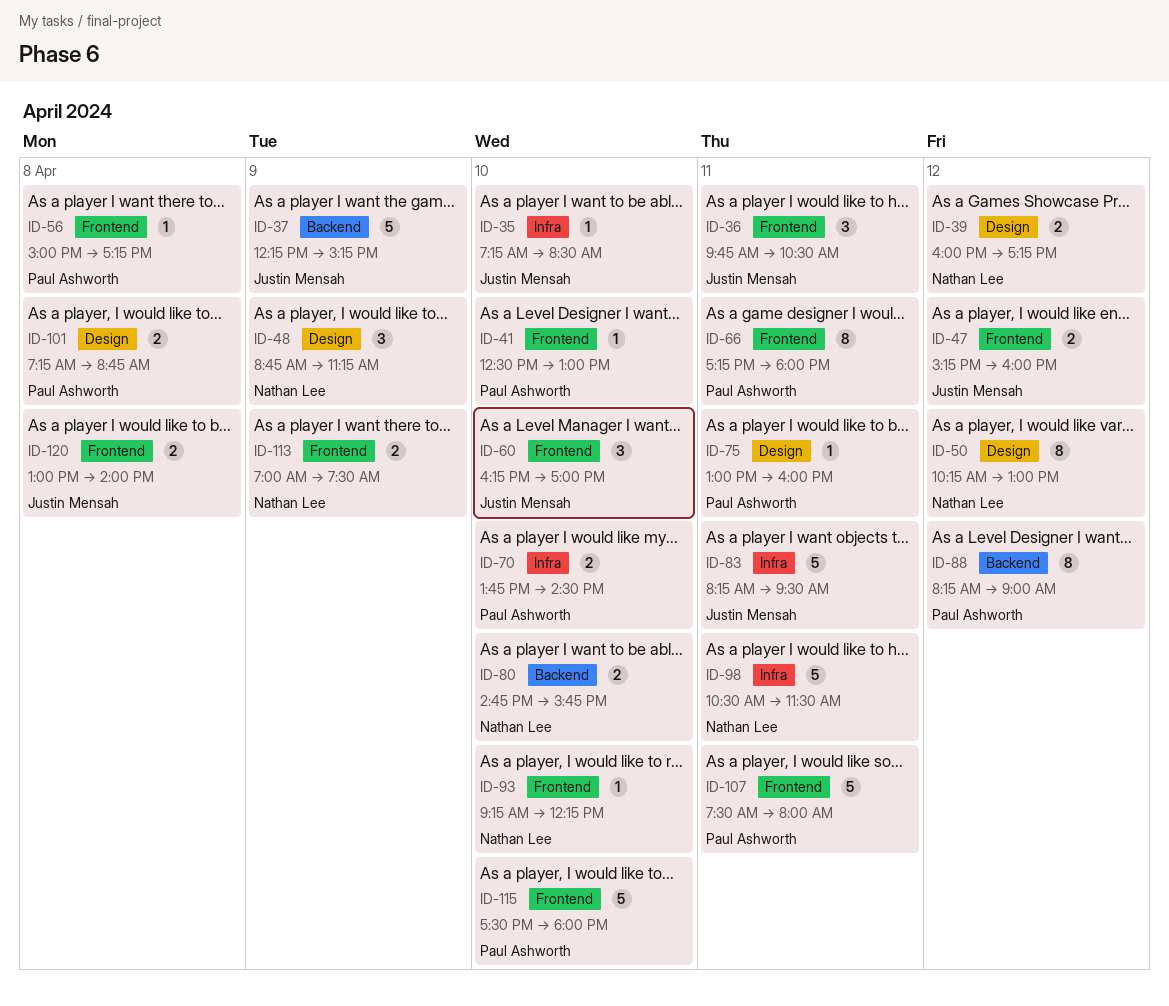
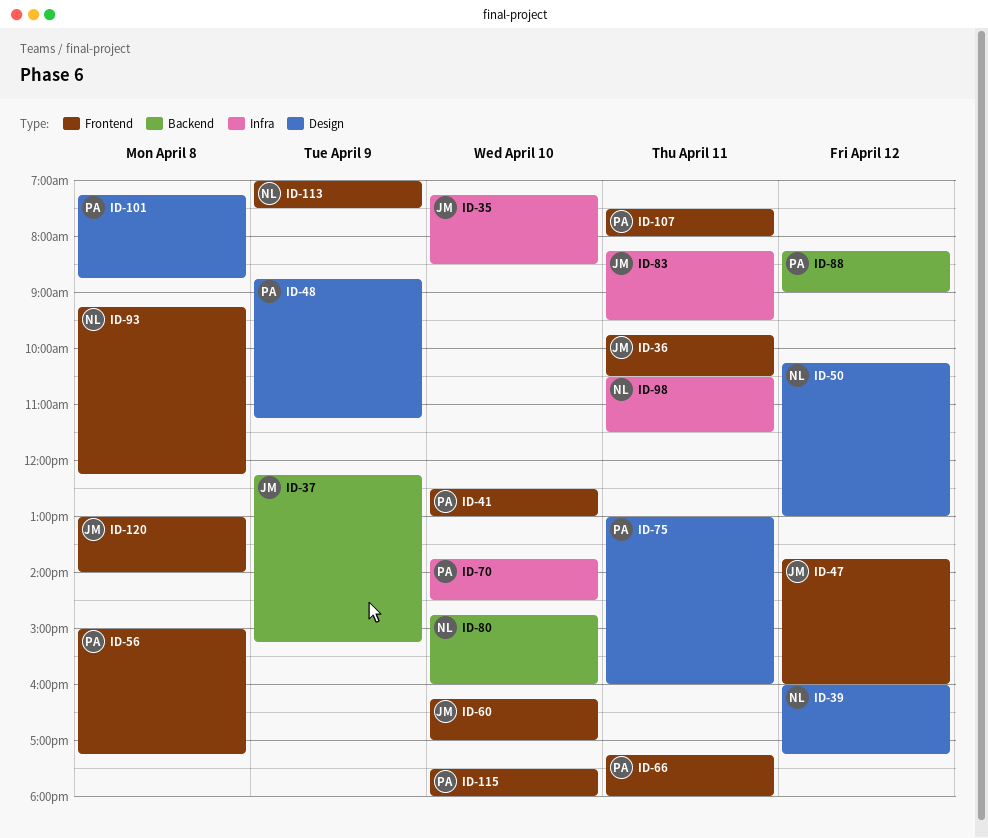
ID-47, begins: 15:15 -> 13:45
ID-48, owner: Nathan Lee -> Paul Ashworth
ID-80, ends: 15:45 -> 16:00
ID-93, day: Apr 10 -> Apr 8

